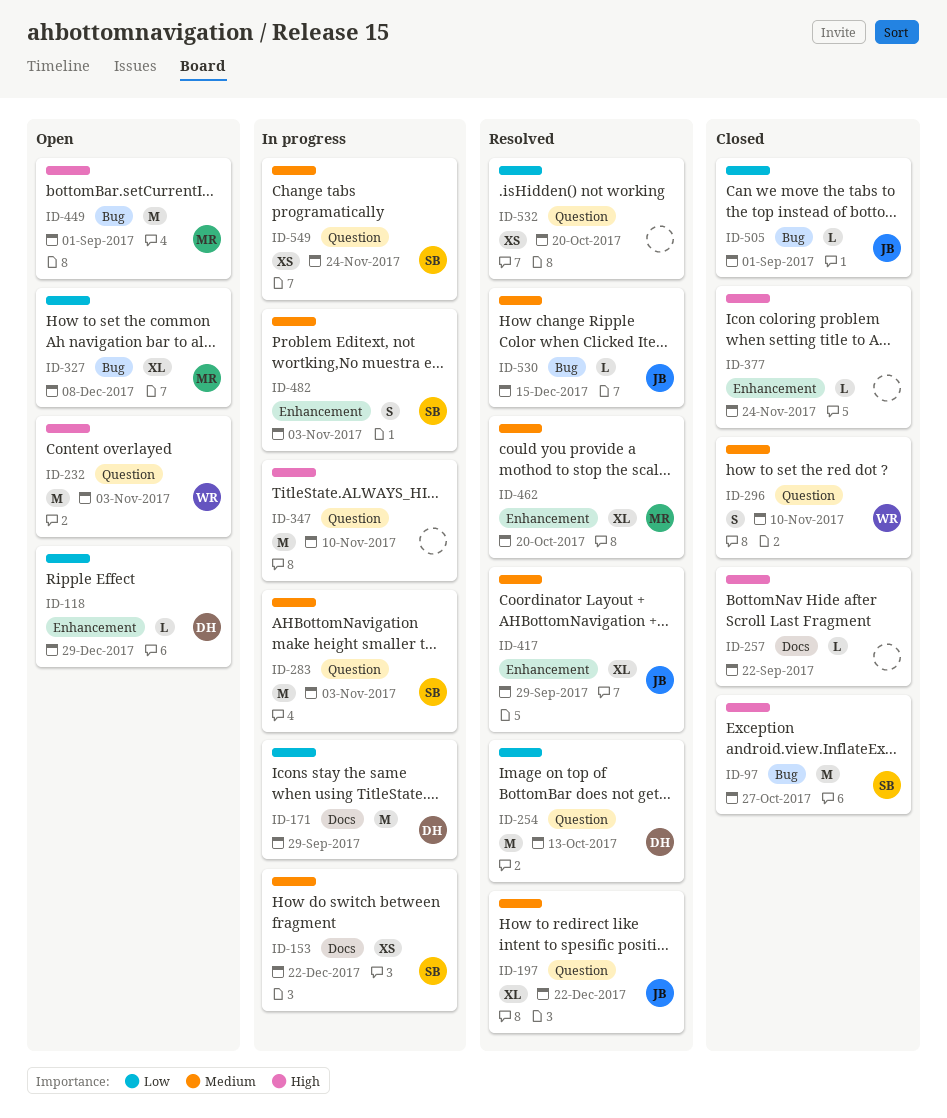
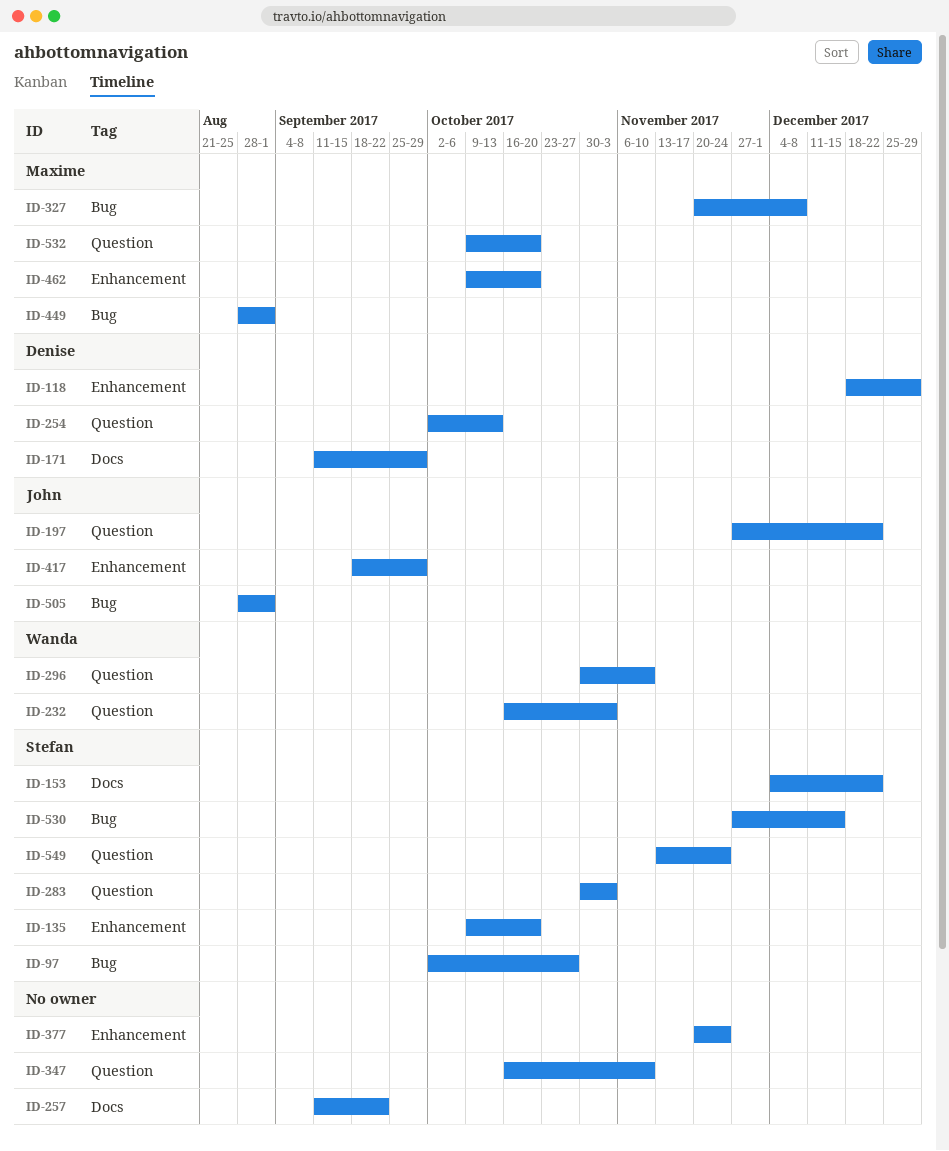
ID-135: none -> present
ID-482: present -> none
ID-530, owner: John -> Stefan
ID-532, owner: none -> Maxime

